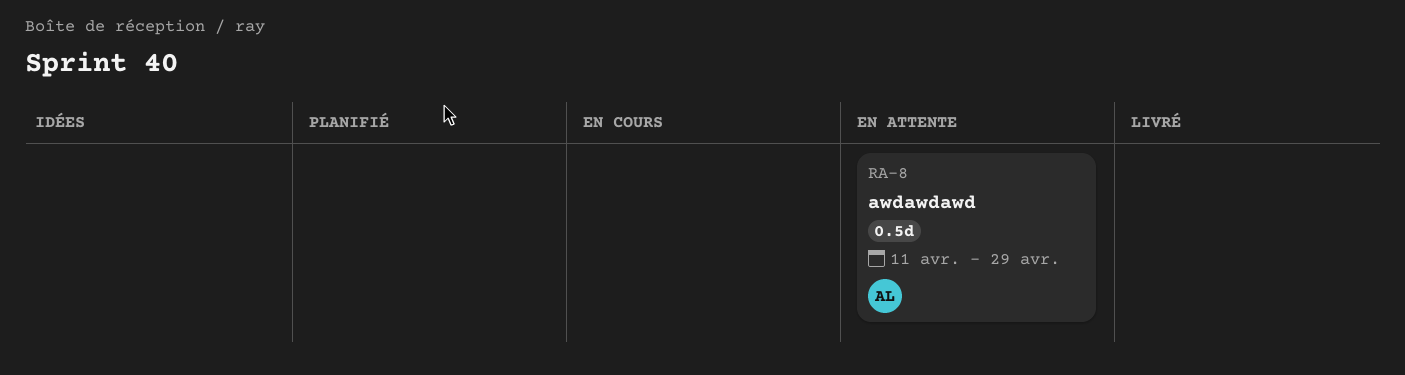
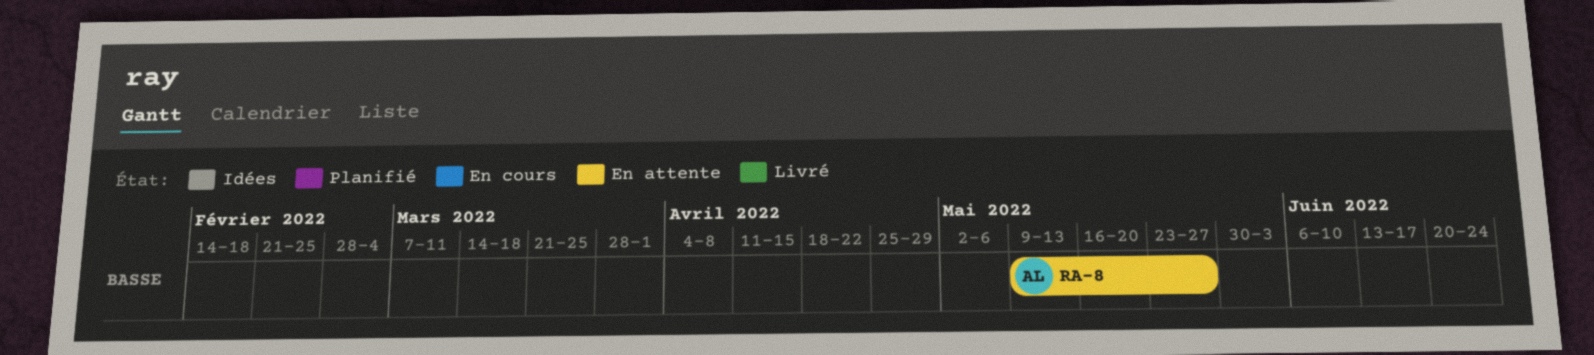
RA-8, start: Apr 11 -> May 9
RA-8, due: Apr 29 -> May 27

